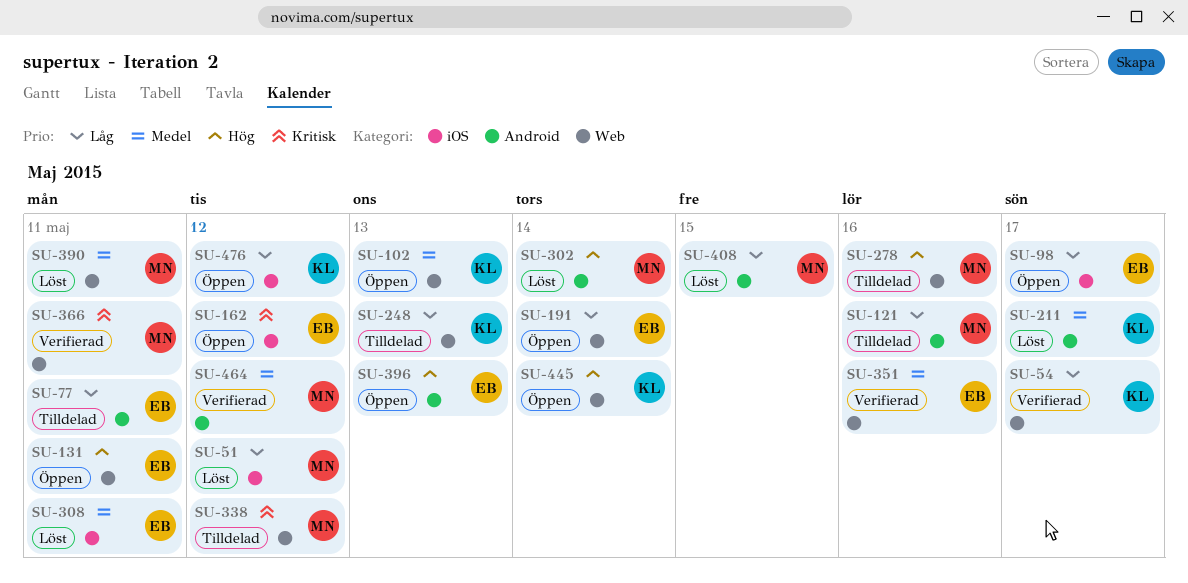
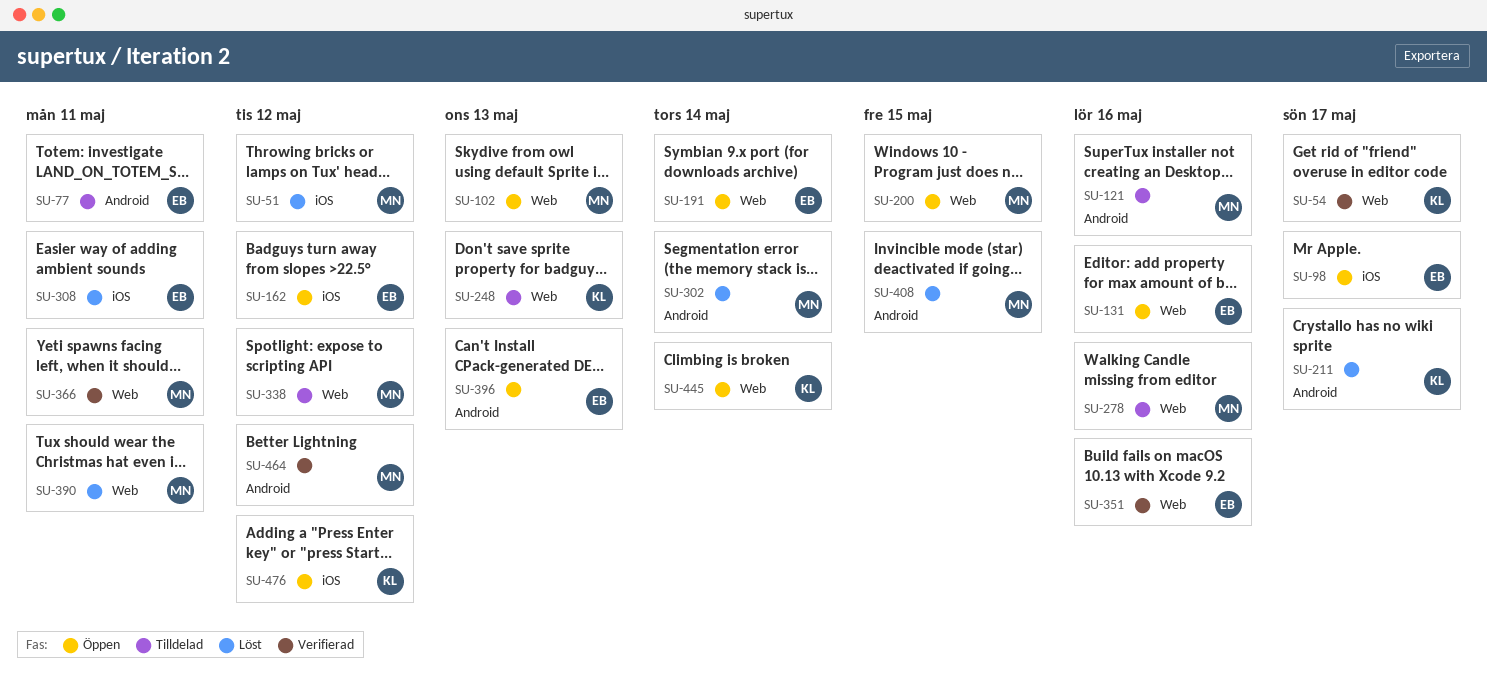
SU-102, owner: KL -> MN
SU-131, due: May 11 -> May 16
SU-200: none -> present

